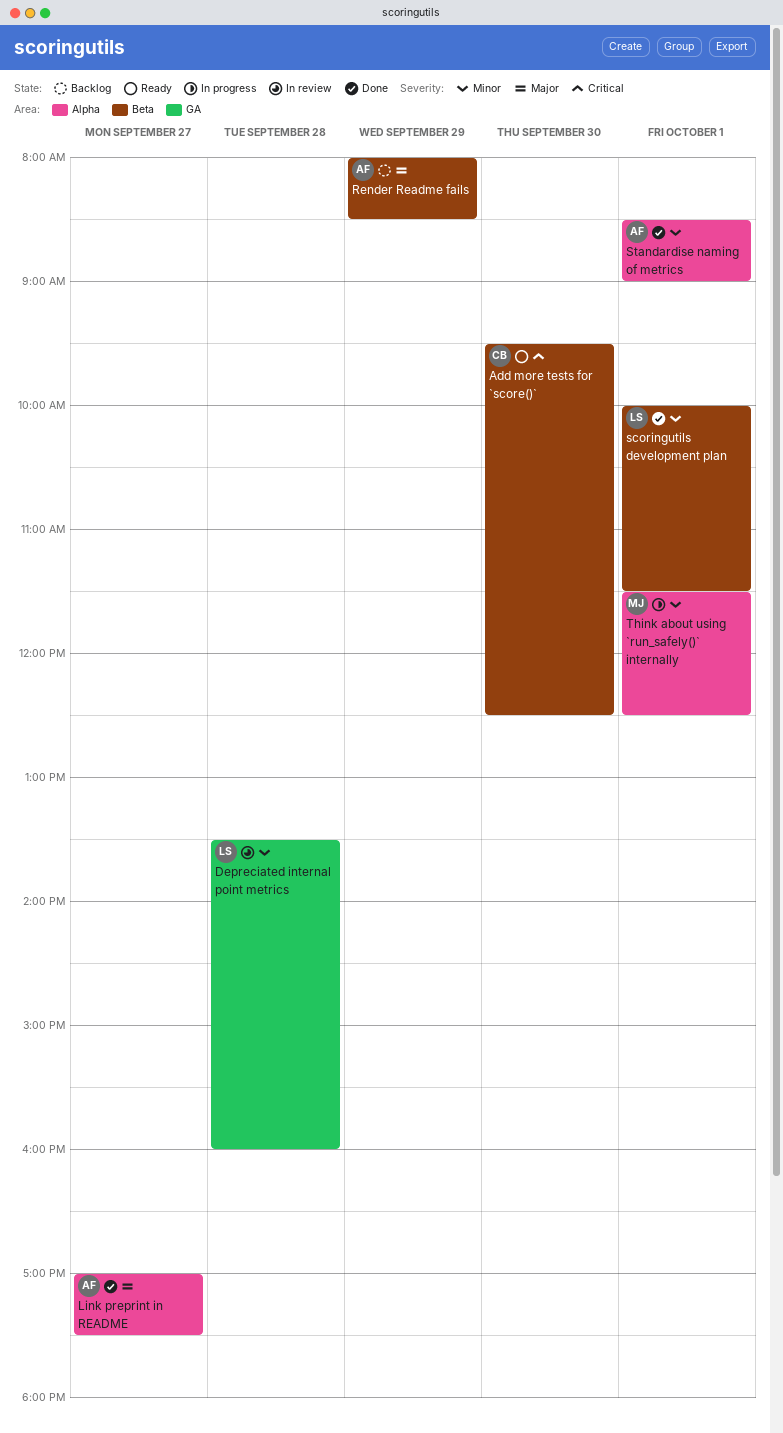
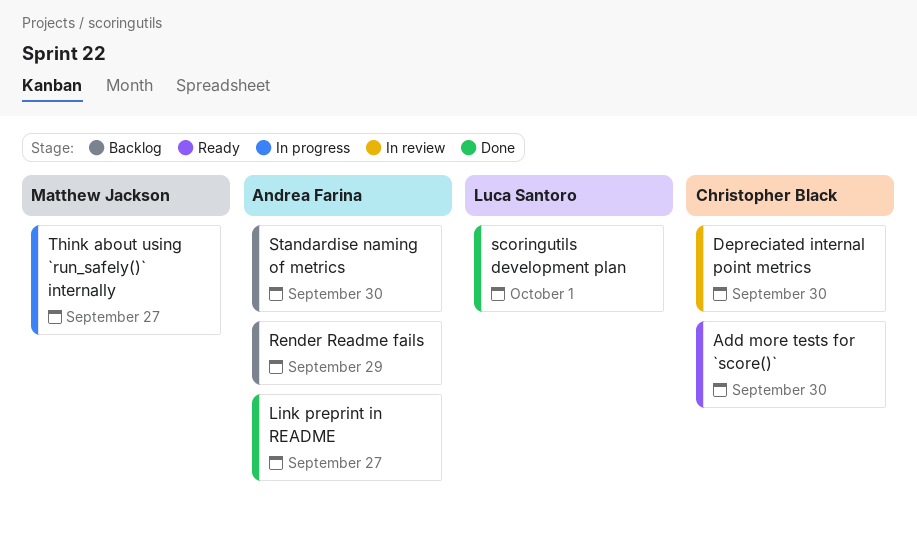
Depreciated internal point metrics, owner: Luca Santoro -> Christopher Black
Depreciated internal point metrics, day: Sep 28 -> Sep 30
Standardise naming of metrics, status: Done -> Backlog
Standardise naming of metrics, day: Oct 1 -> Sep 30
Think about using `run_safely()` internally, day: Oct 1 -> Sep 27

